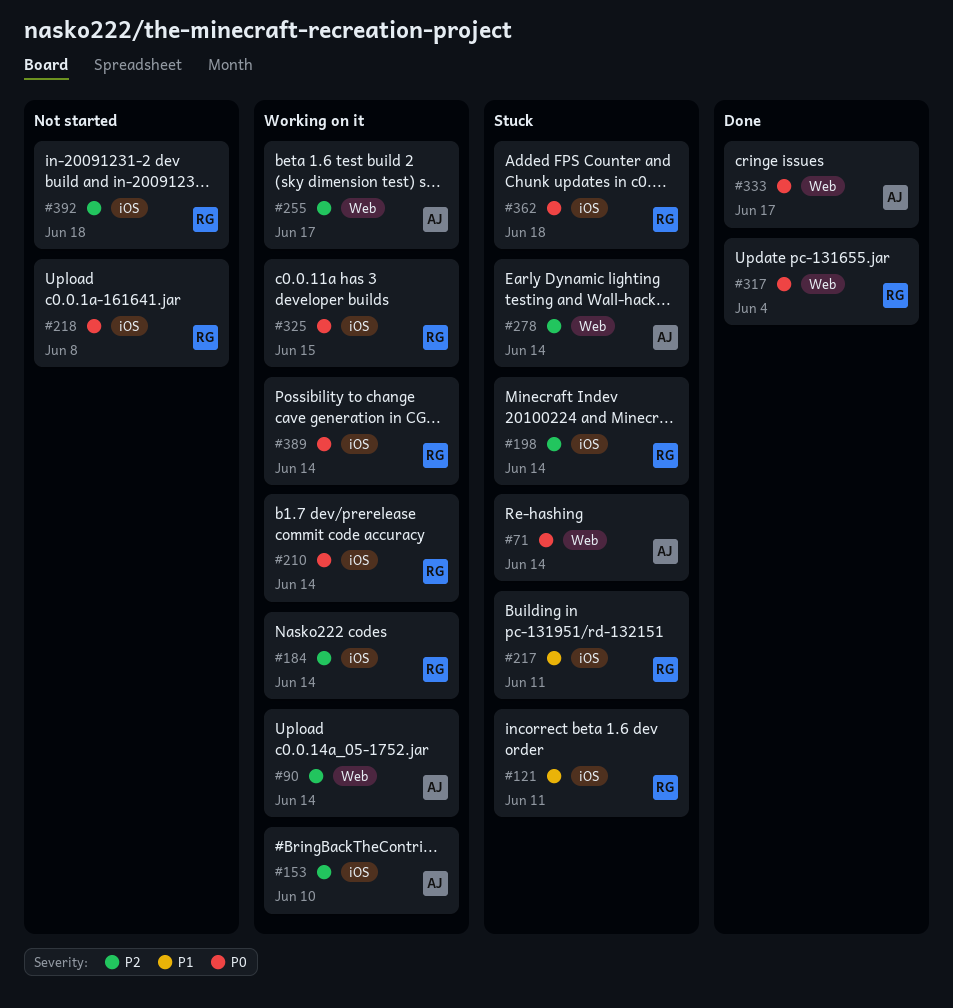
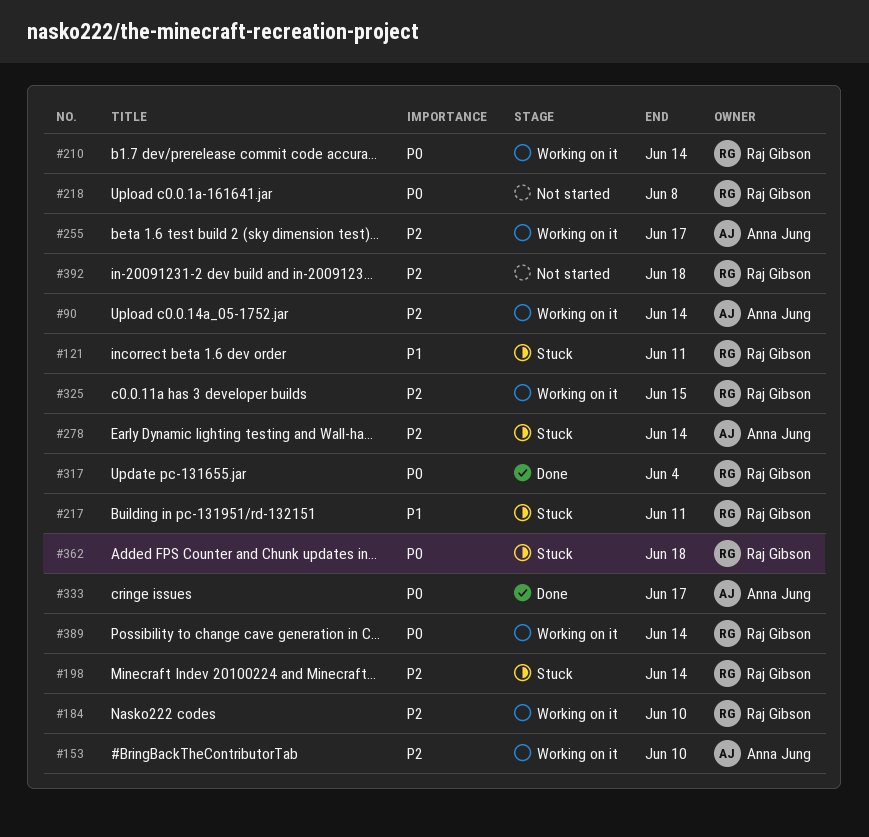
#71: present -> none
#184, due: Jun 14 -> Jun 10
#325, priority: P0 -> P2

